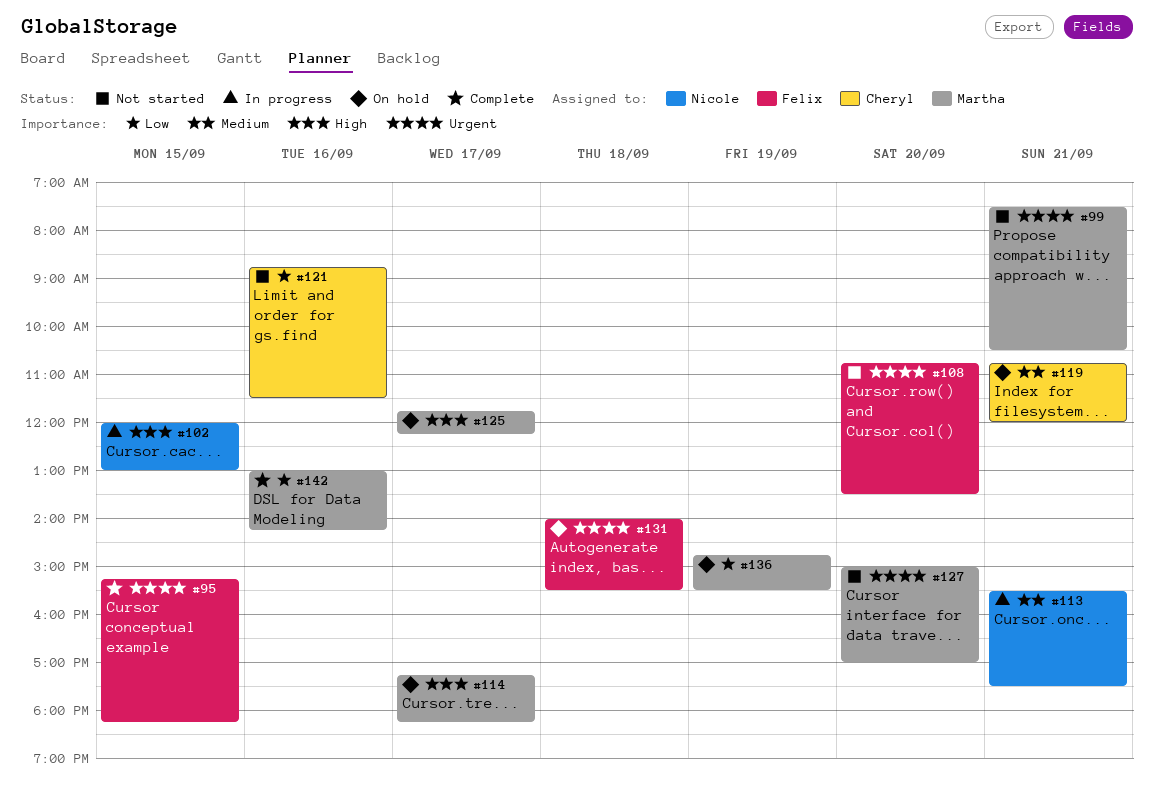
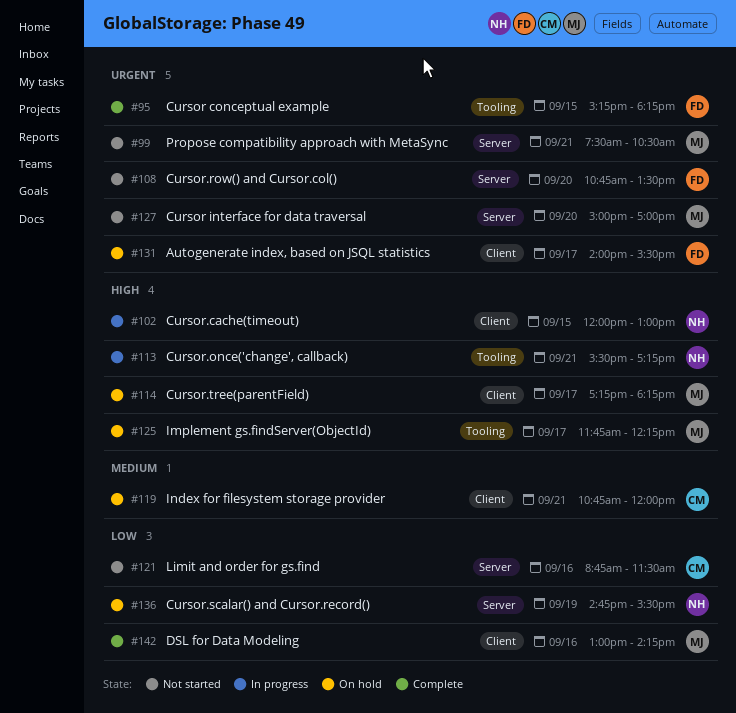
#113, priority: Medium -> High
#113, ends: 17:30 -> 17:15
#131, day: Sep 18 -> Sep 17
#136, owner: Martha -> Nicole

